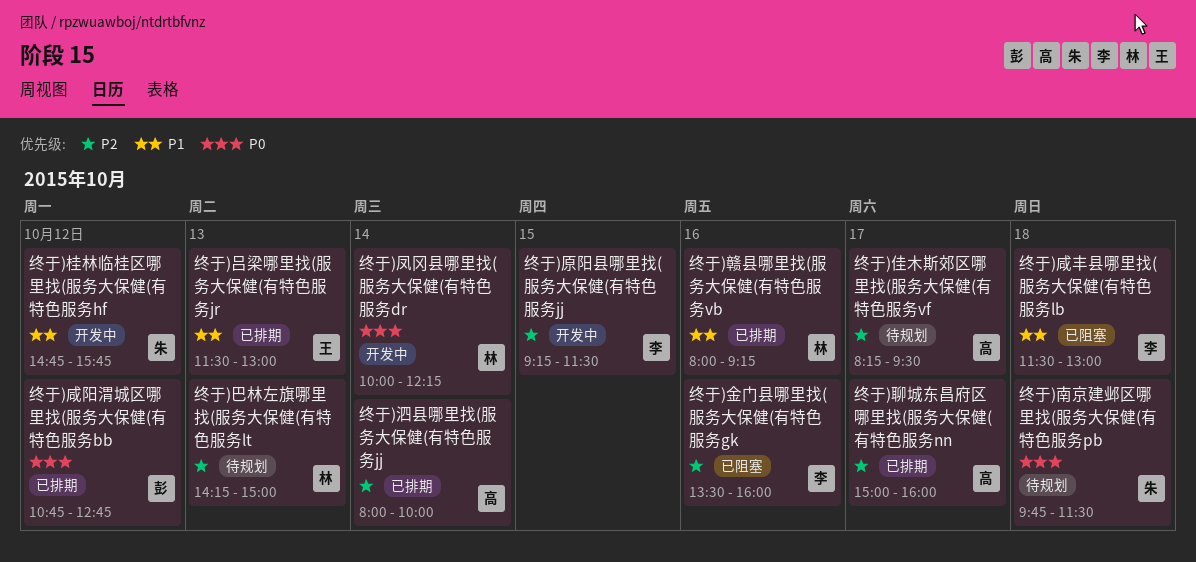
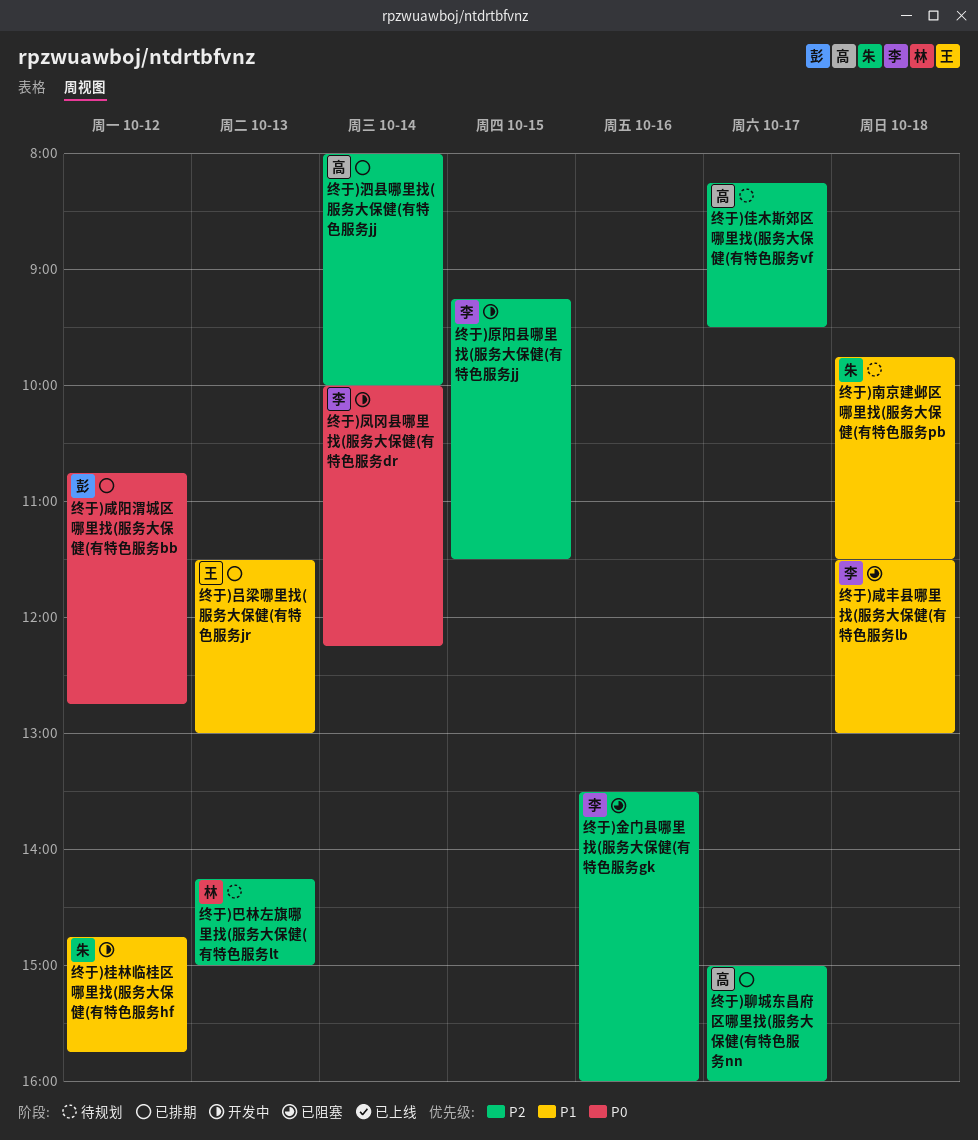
终于)凤冈县哪里找(服务大保健(有特色服务dr, owner: 林 -> 李
终于)南京建邺区哪里找(服务大保健(有特色服务pb, priority: P0 -> P1
终于)赣县哪里找(服务大保健(有特色服务vb: present -> none

